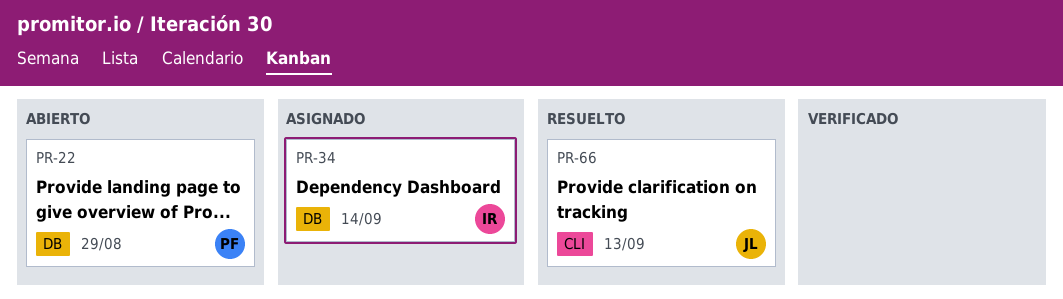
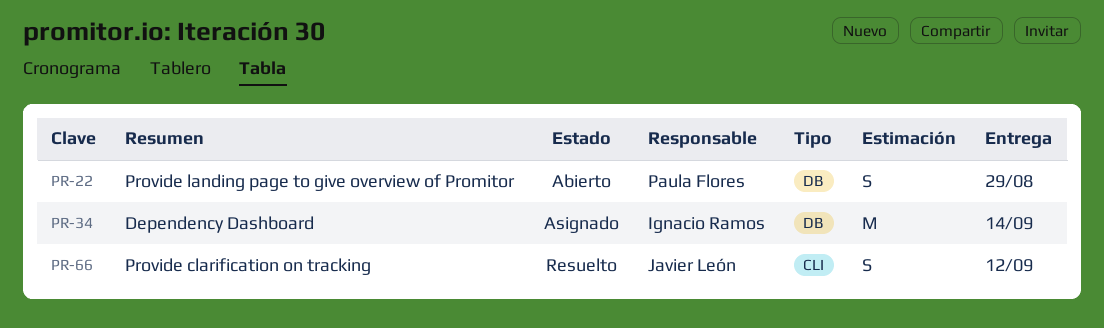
PR-66, due: Sep 13 -> Sep 12

